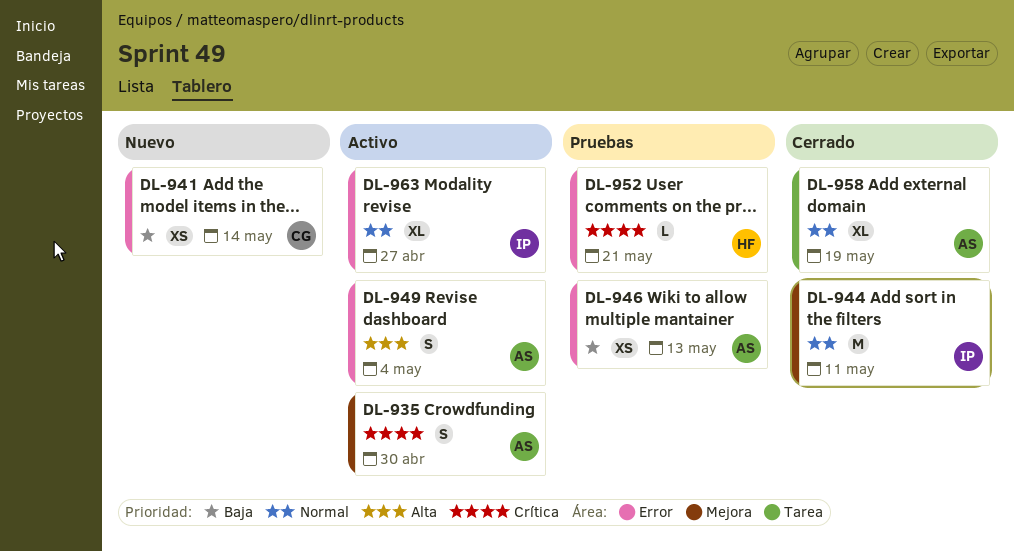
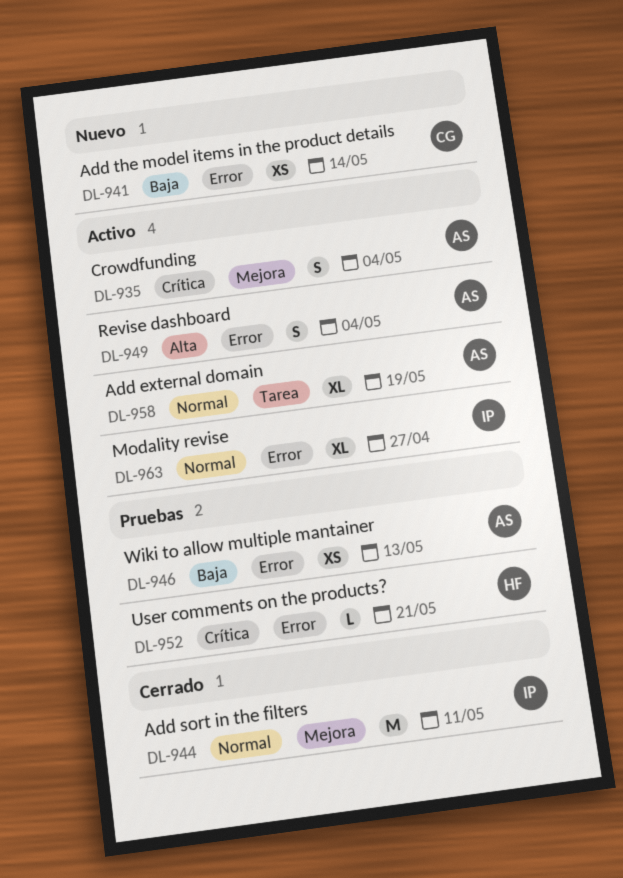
DL-935, due: Apr 30 -> May 4
DL-958, status: Cerrado -> Activo

